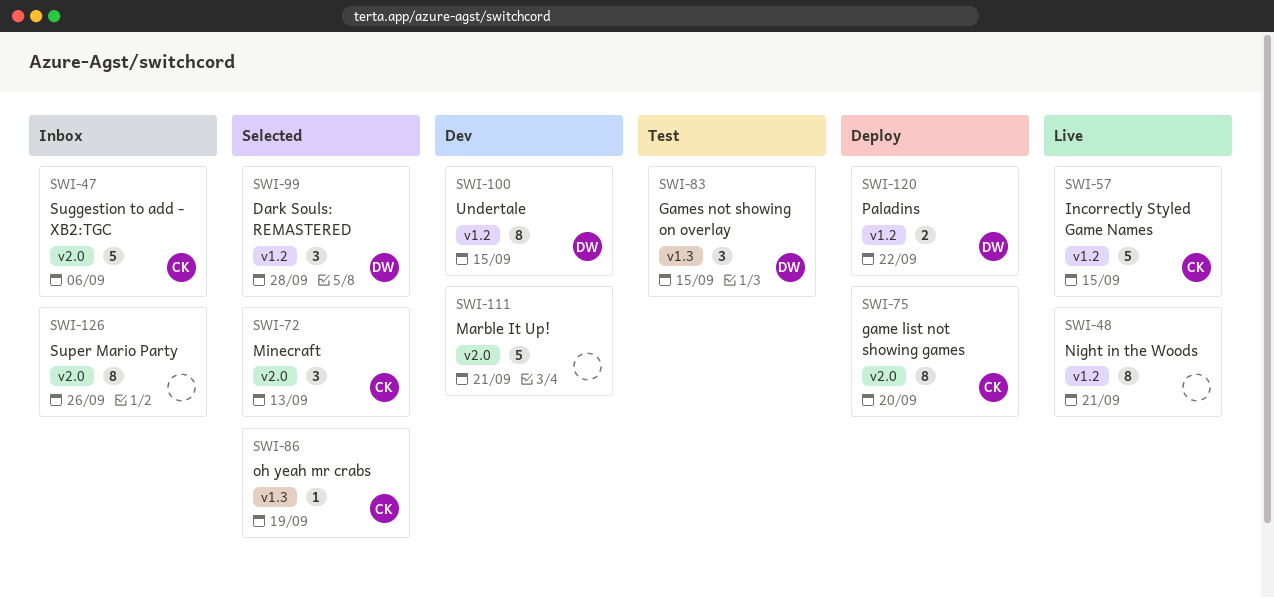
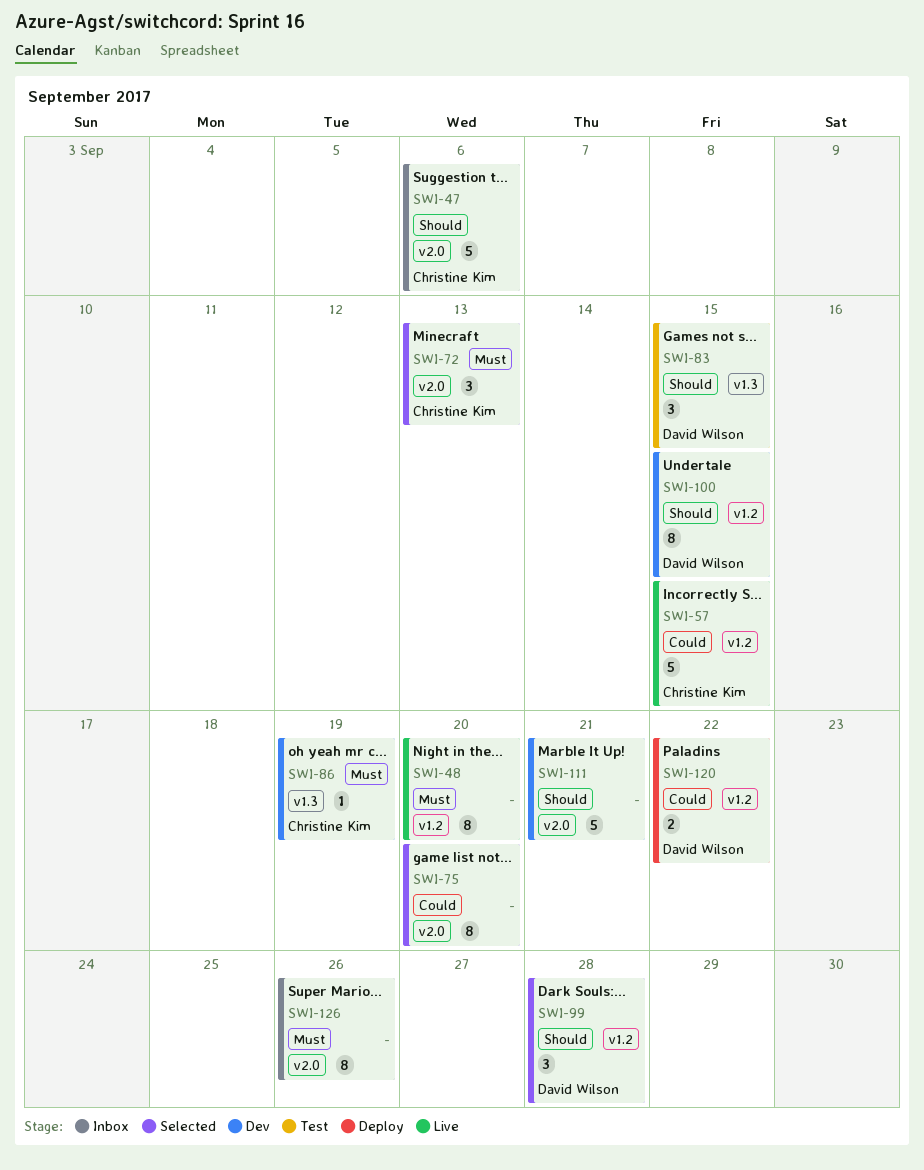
SWI-48, due: Sep 21 -> Sep 20
SWI-75, status: Deploy -> Selected
SWI-75, owner: Christine Kim -> none
SWI-86, status: Selected -> Dev

